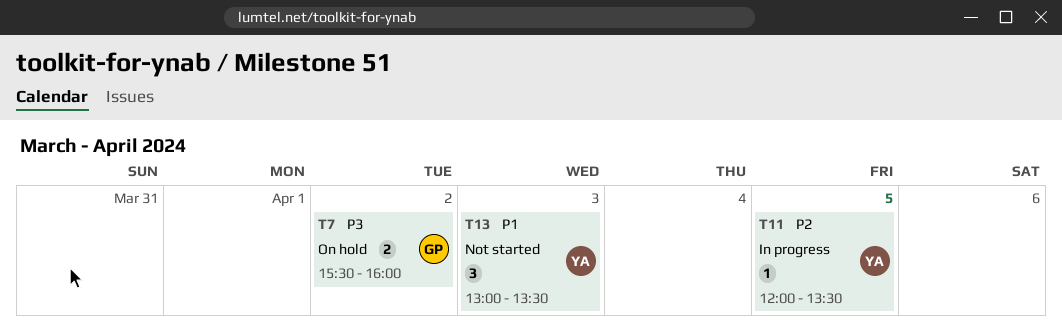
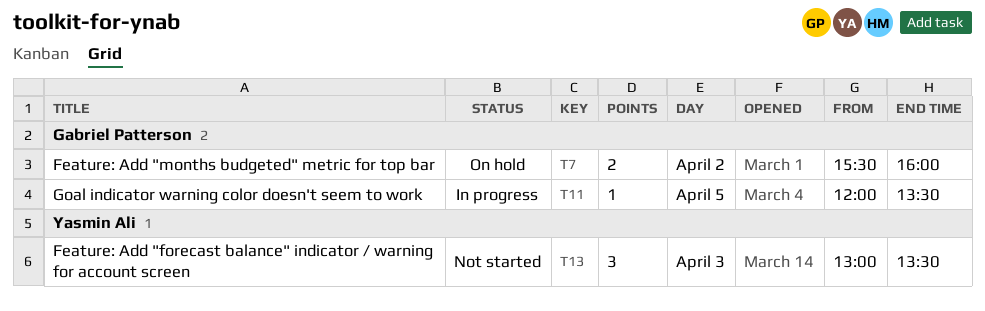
T11, owner: Yasmin Ali -> Gabriel Patterson

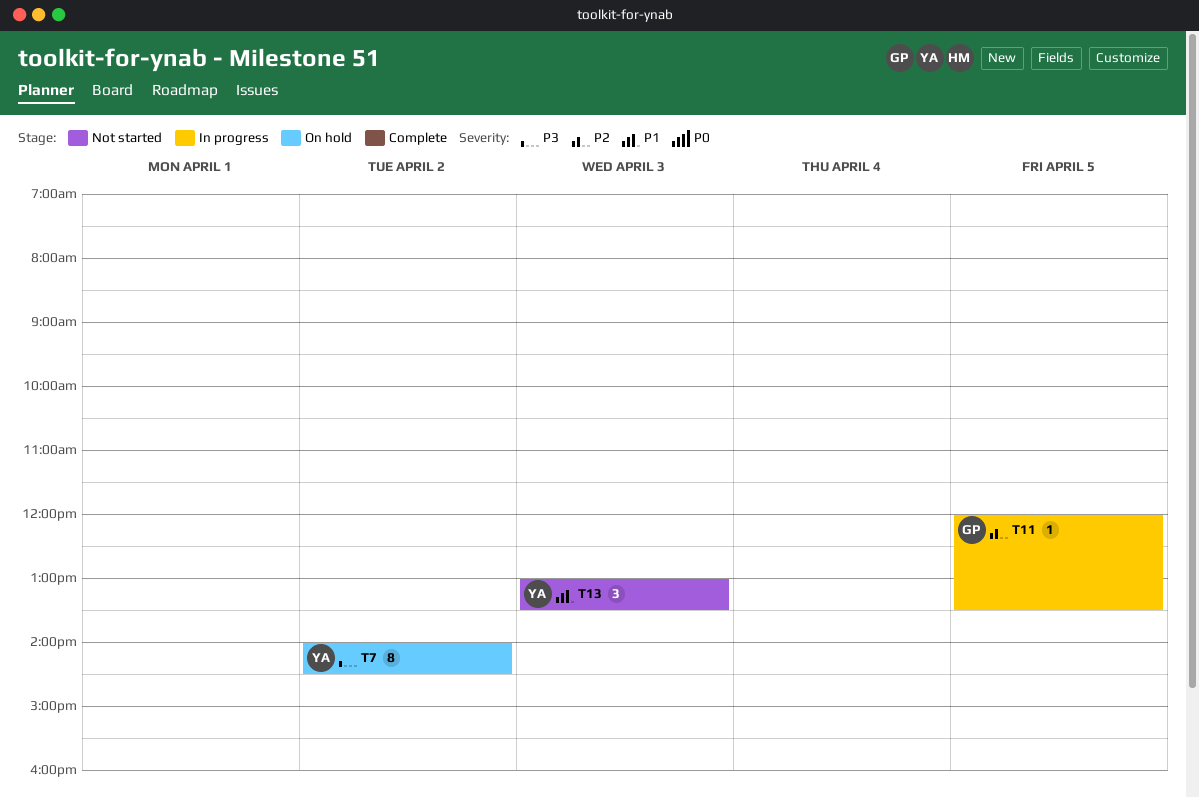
T7, owner: Gabriel Patterson -> Yasmin Ali
T7, estimate: 2 -> 8
T7, begins: 15:30 -> 14:00
T7, ends: 16:00 -> 14:30

